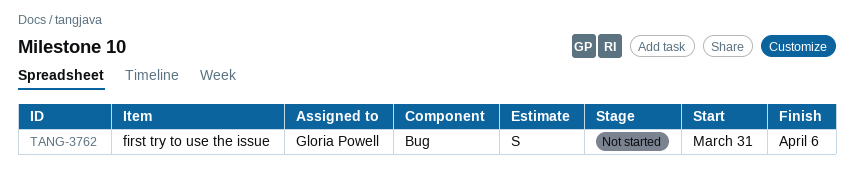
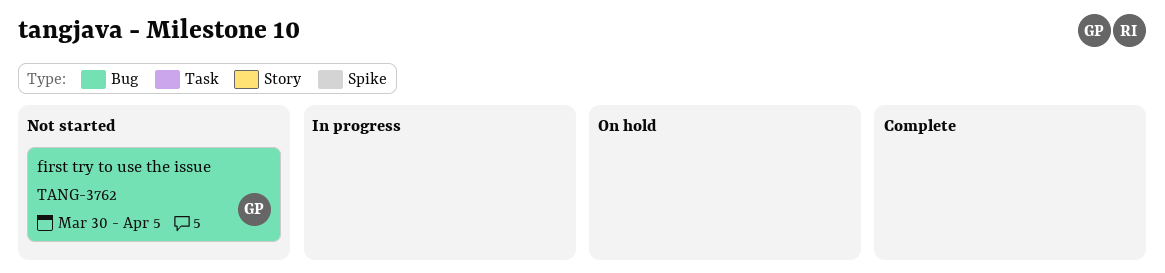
TANG-3762, start: Mar 31 -> Mar 30
TANG-3762, due: Apr 6 -> Apr 5

